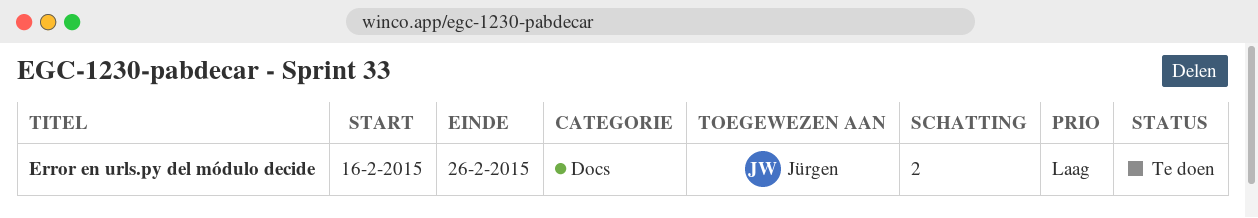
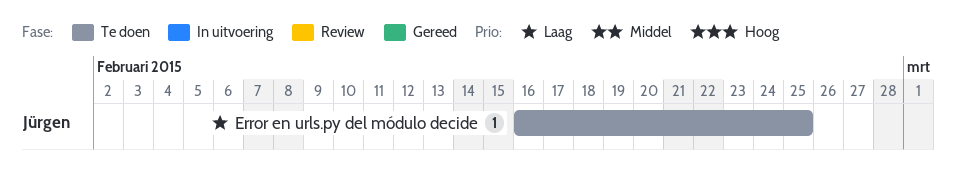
Error en urls.py del módulo decide, estimate: 2 -> 1
Error en urls.py del módulo decide, due: Feb 26 -> Feb 25

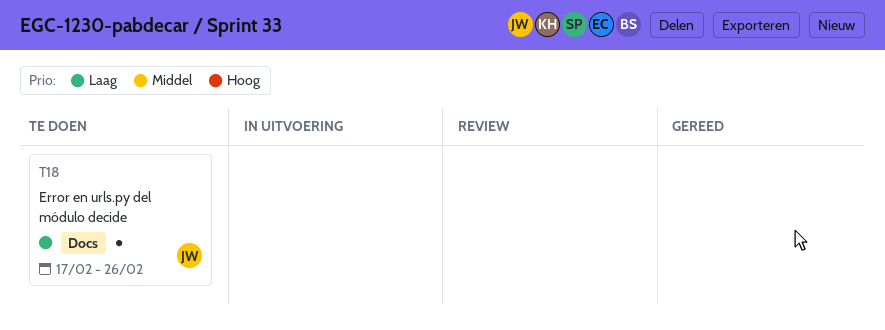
Error en urls.py del módulo decide, start: Feb 16 -> Feb 17
Error en urls.py del módulo decide, due: Feb 25 -> Feb 26

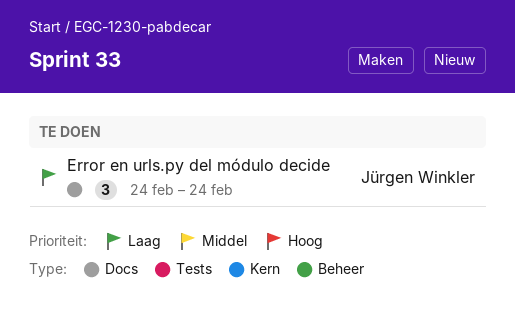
Error en urls.py del módulo decide, estimate: 1 -> 3
Error en urls.py del módulo decide, start: Feb 17 -> Feb 24
Error en urls.py del módulo decide, due: Feb 26 -> Feb 24

